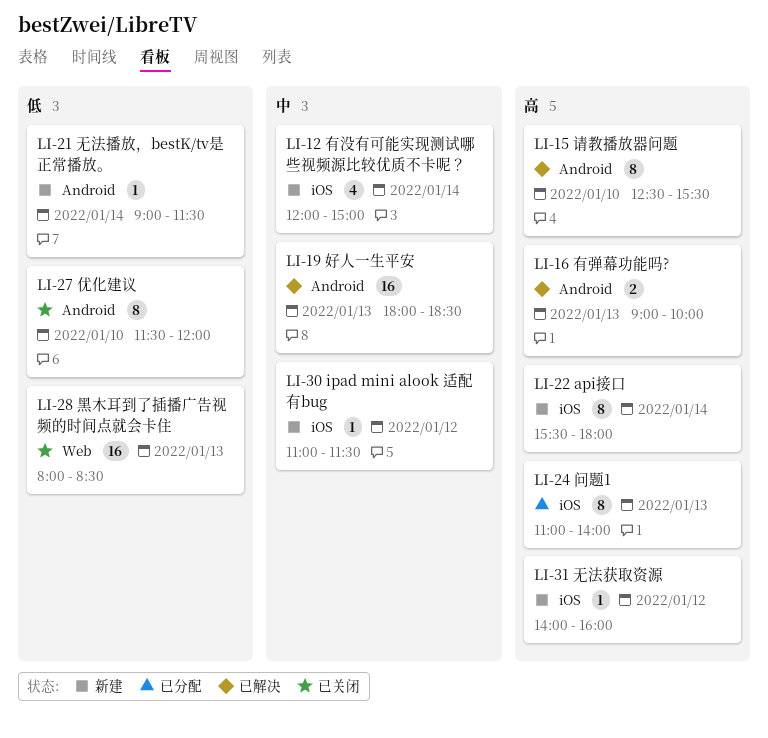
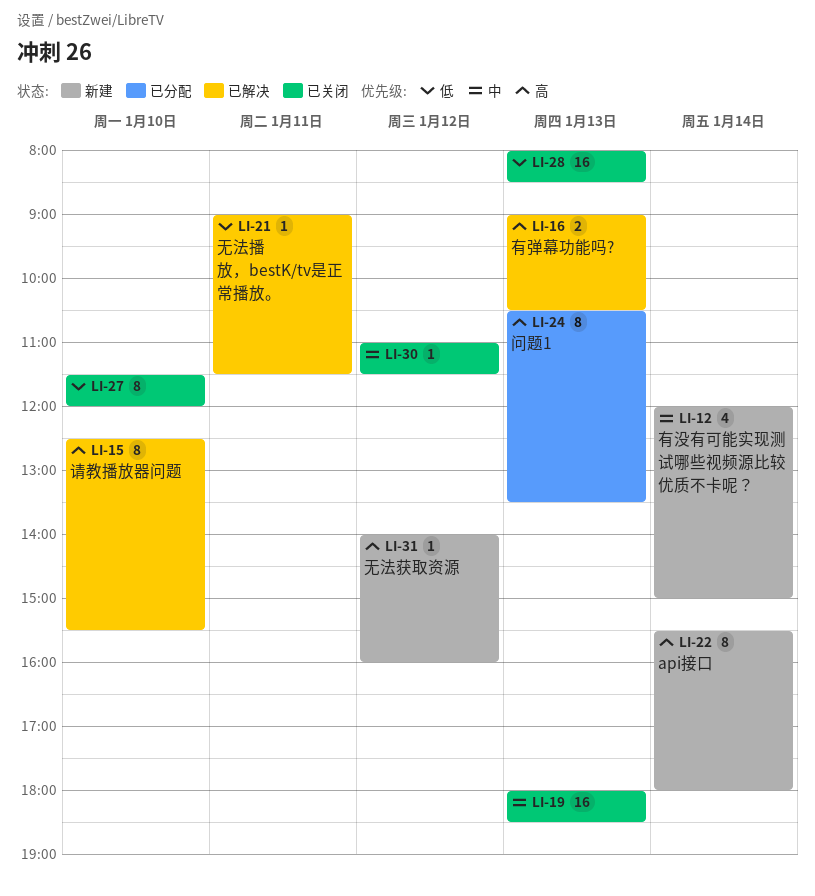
LI-16, ends: 10:00 -> 10:30
LI-19, status: 已解决 -> 已关闭
LI-21, status: 新建 -> 已解决
LI-21, day: Jan 14 -> Jan 11
LI-24, begins: 11:00 -> 10:30
LI-24, ends: 14:00 -> 13:30
LI-30, status: 新建 -> 已关闭

